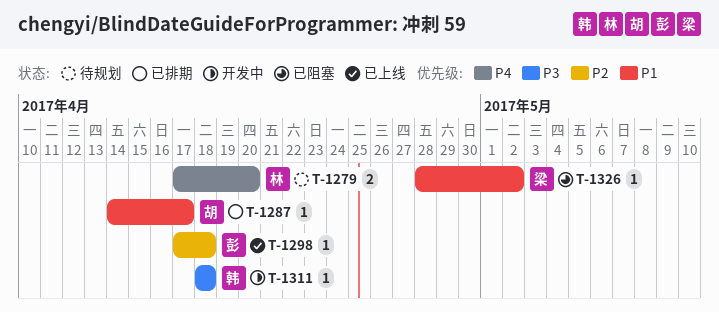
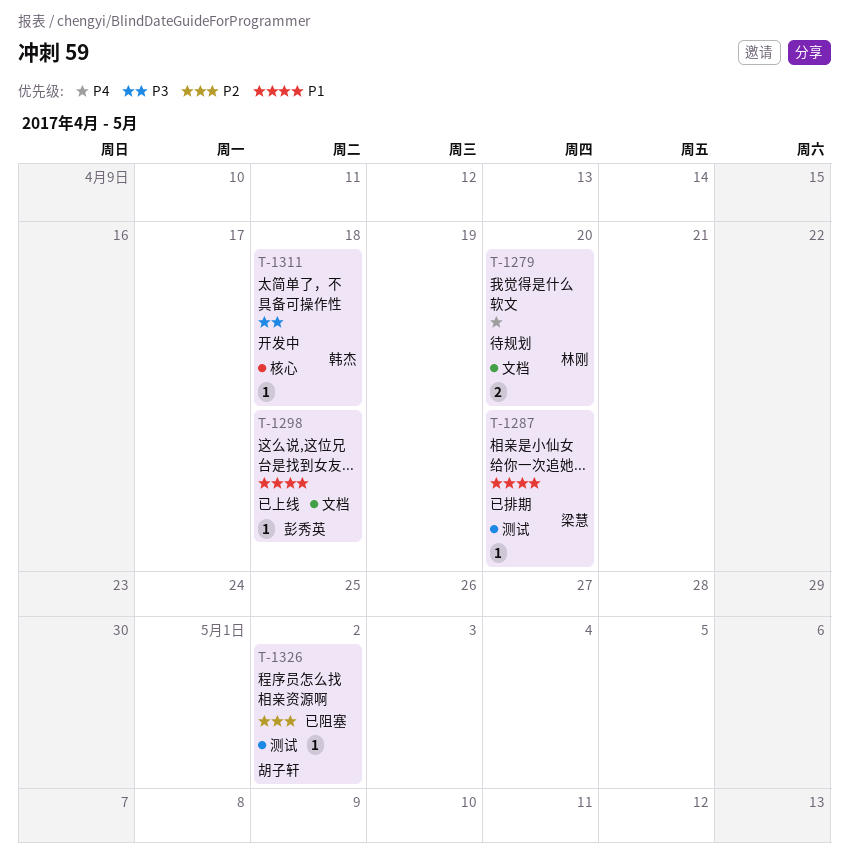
T-1287, owner: 胡子轩 -> 梁慧
T-1287, due: Apr 17 -> Apr 20
T-1298, priority: P2 -> P1
T-1326, owner: 梁慧 -> 胡子轩
T-1326, priority: P1 -> P2

